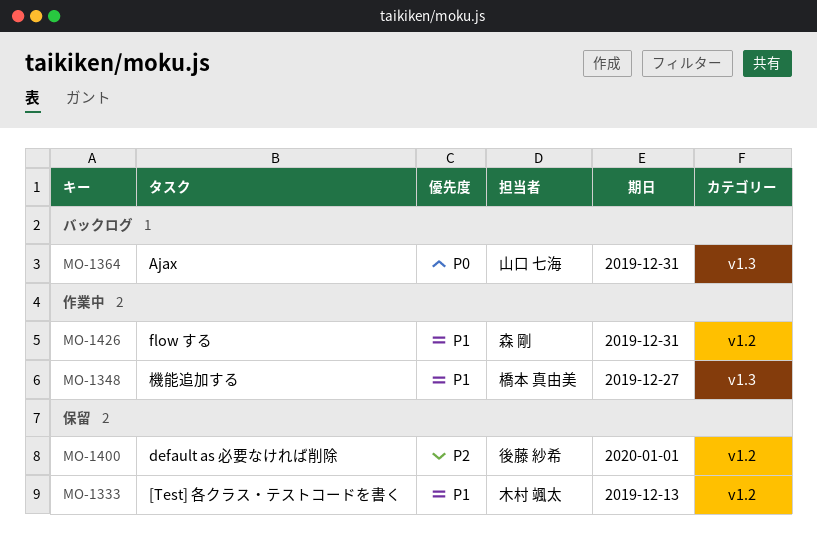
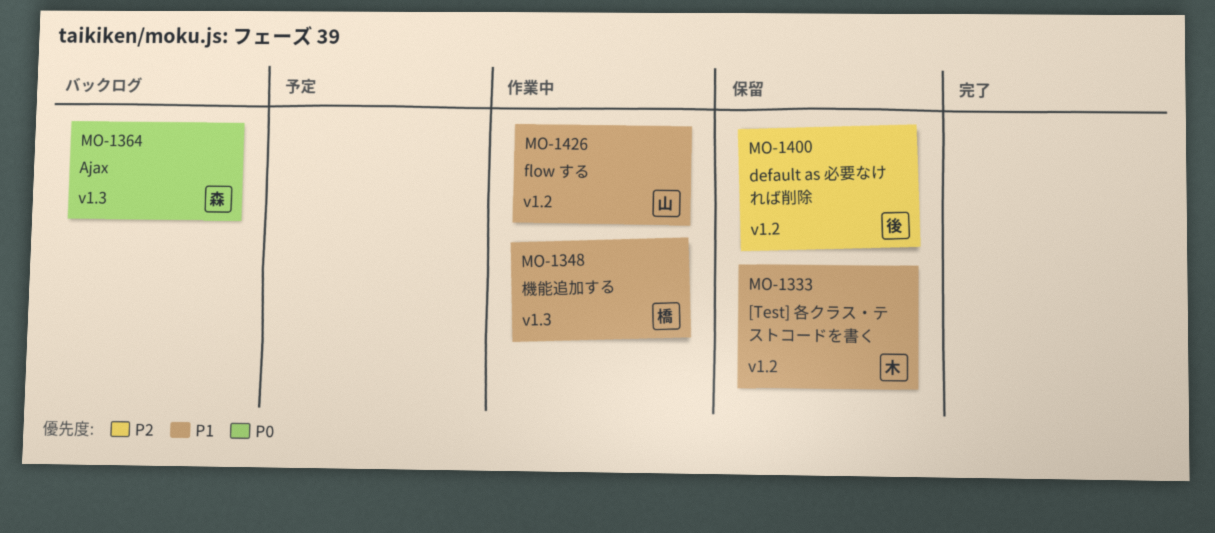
MO-1364, owner: 山口 七海 -> 森 剛
MO-1426, owner: 森 剛 -> 山口 七海

